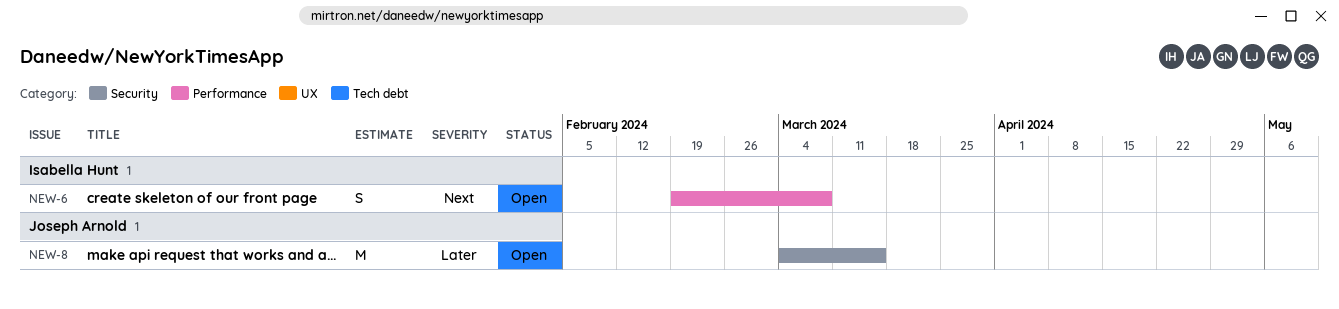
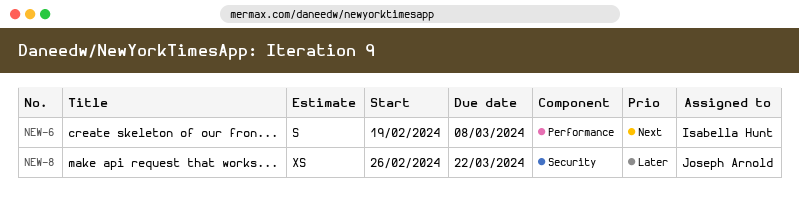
NEW-8, estimate: M -> XS
NEW-8, start: Mar 4 -> Feb 26
NEW-8, due: Mar 15 -> Mar 22

